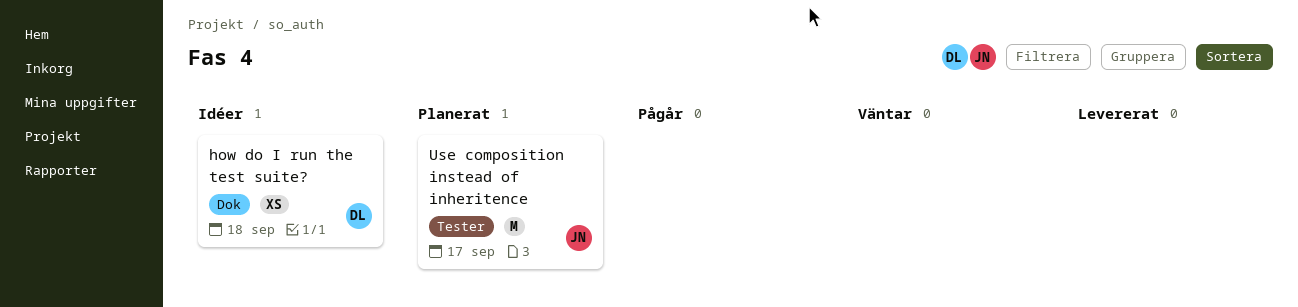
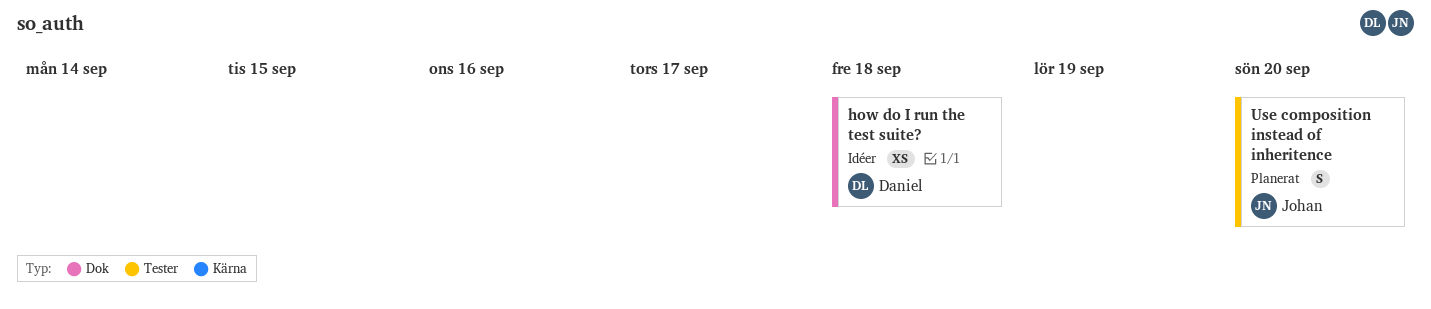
Use composition instead of inheritence, estimate: M -> S
Use composition instead of inheritence, due: Sep 17 -> Sep 20

